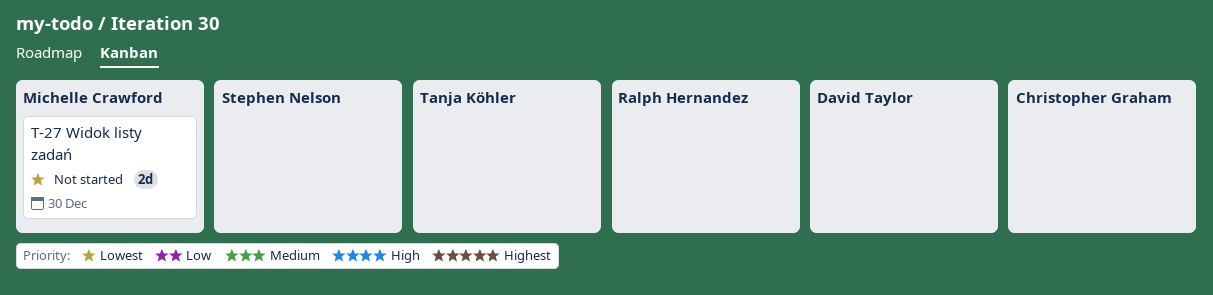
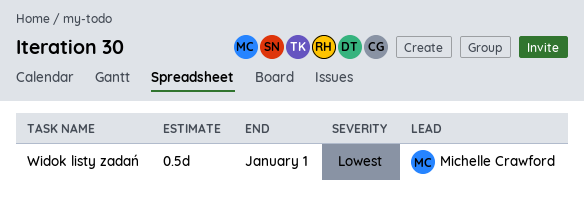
Widok listy zadań, estimate: 2d -> 0.5d
Widok listy zadań, due: Dec 30 -> Jan 1

